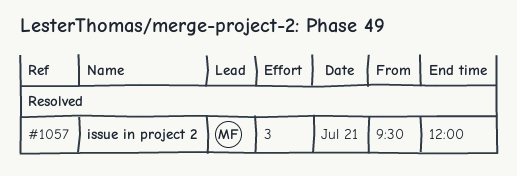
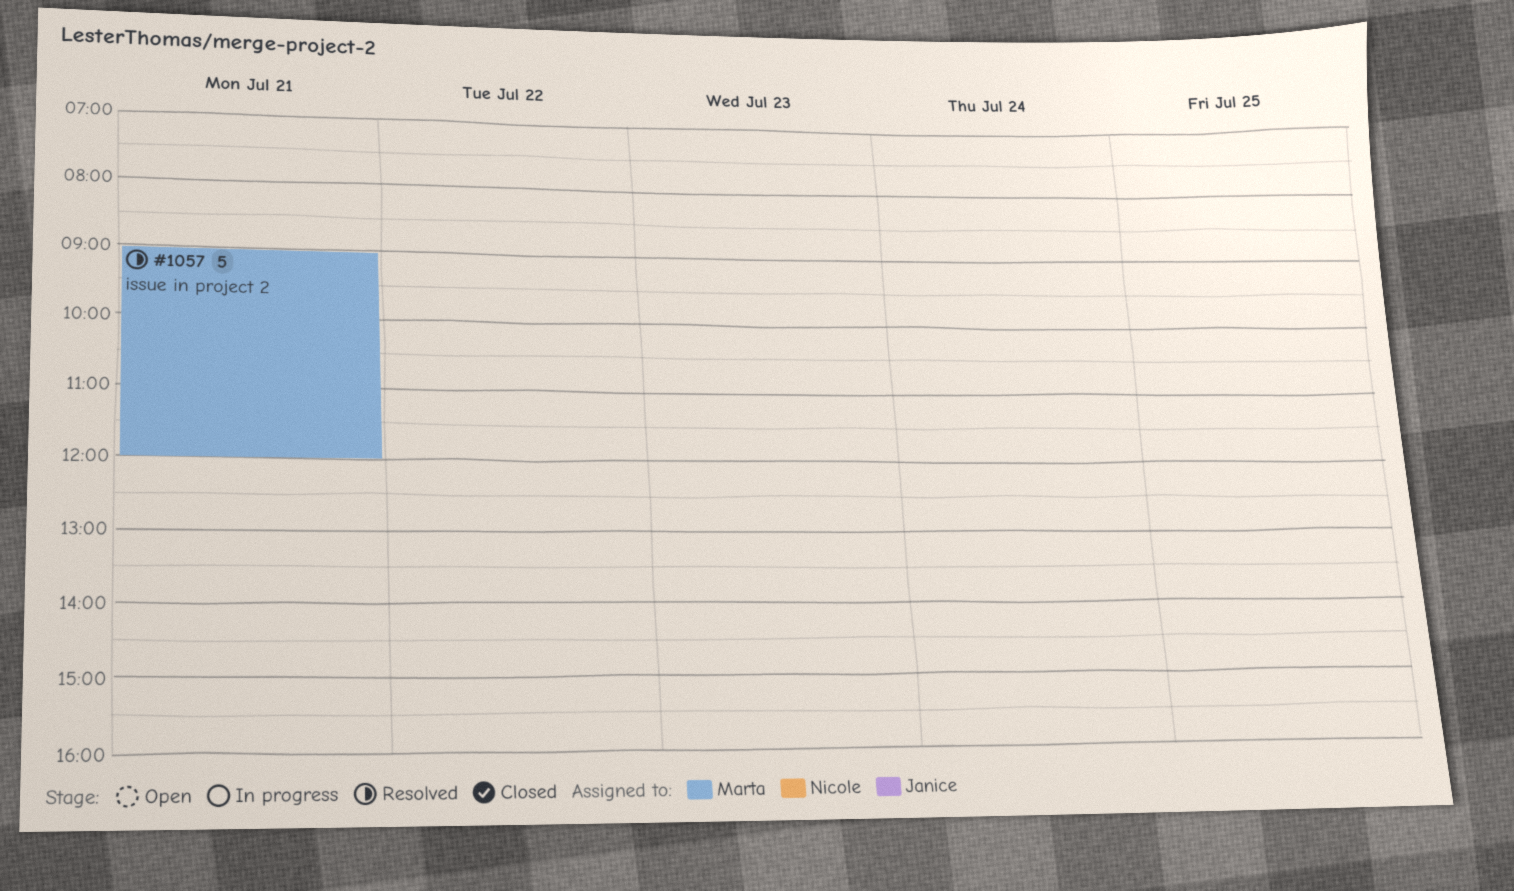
#1057, estimate: 3 -> 5
#1057, begins: 09:30 -> 09:00

